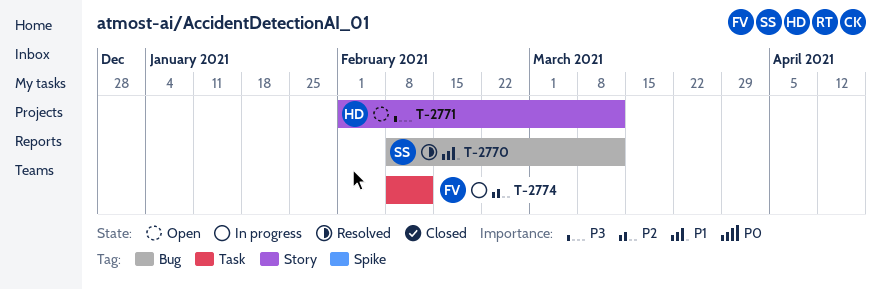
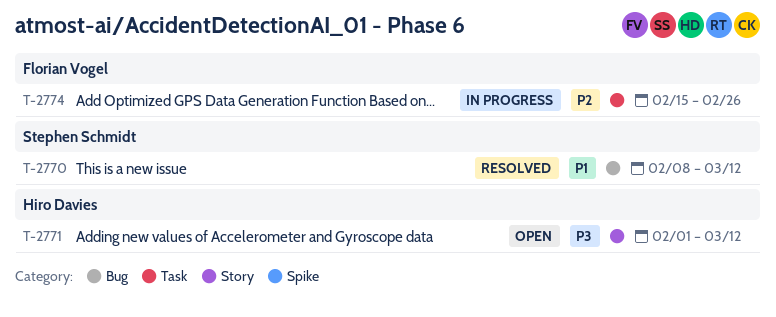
T-2774, start: Feb 8 -> Feb 15
T-2774, due: Feb 12 -> Feb 26

